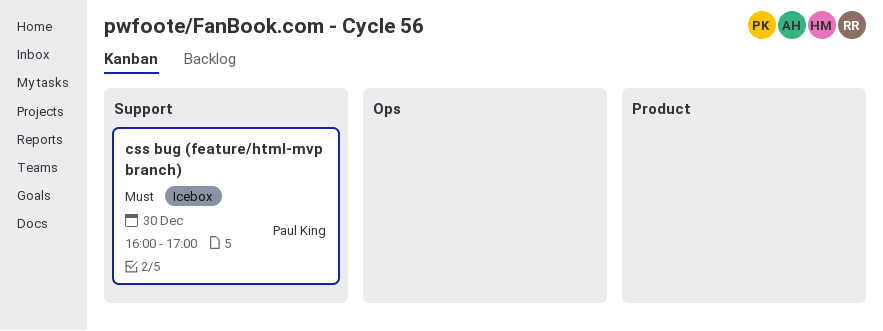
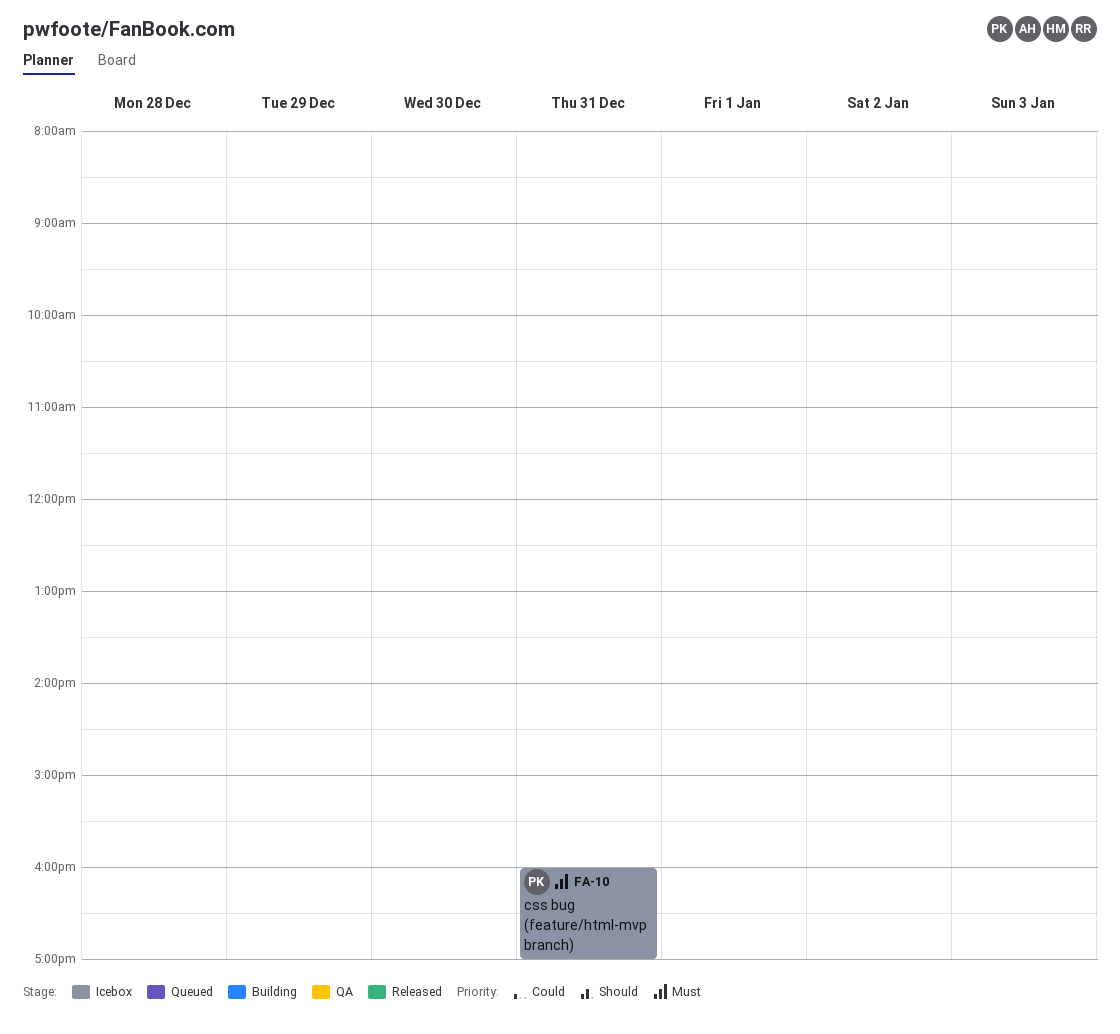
css bug (feature/html-mvp branch), day: Dec 30 -> Dec 31

